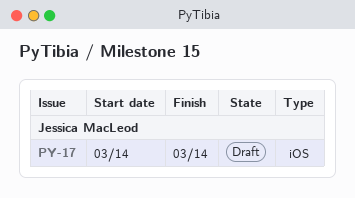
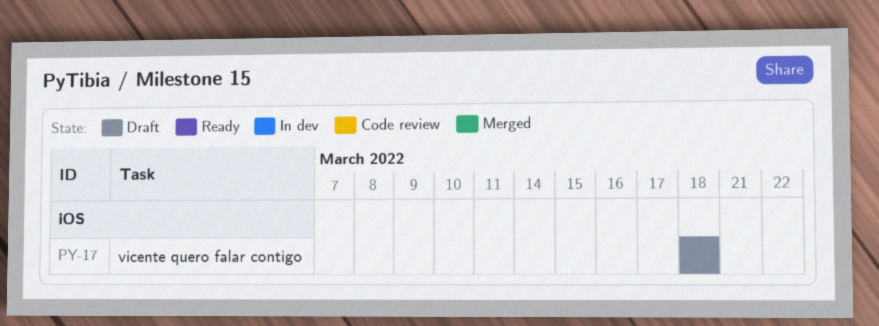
PY-17, start: Mar 14 -> Mar 18
PY-17, due: Mar 14 -> Mar 18

